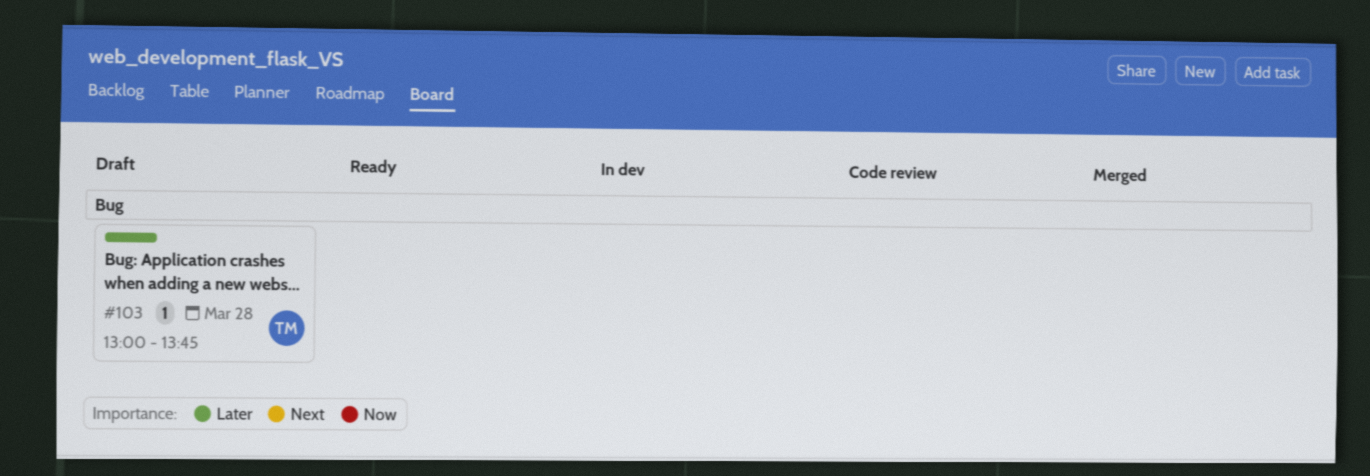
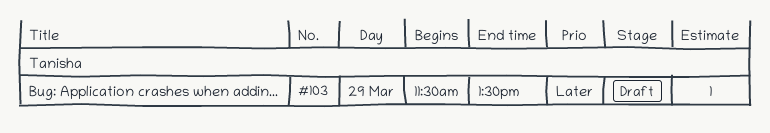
#103, day: Mar 28 -> Mar 29
#103, begins: 13:00 -> 11:30
#103, ends: 13:45 -> 13:30

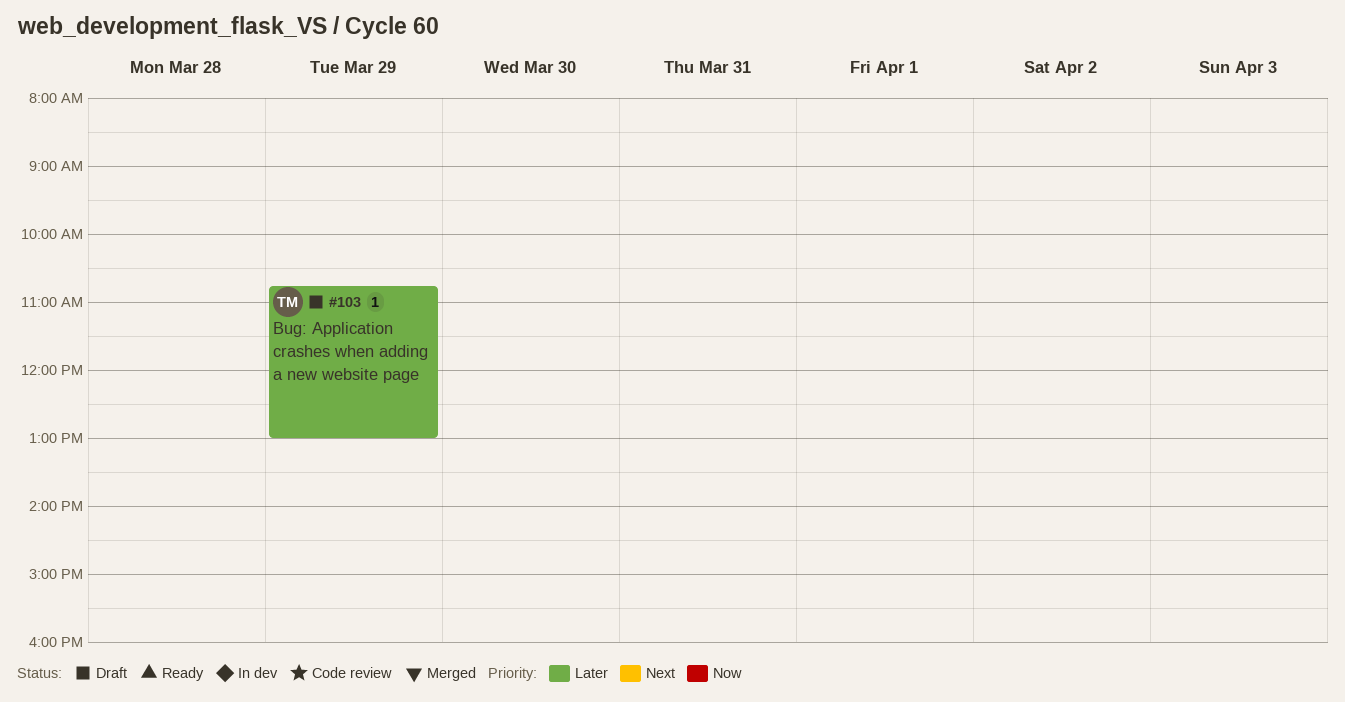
#103, begins: 11:30 -> 10:45
#103, ends: 13:30 -> 13:00

